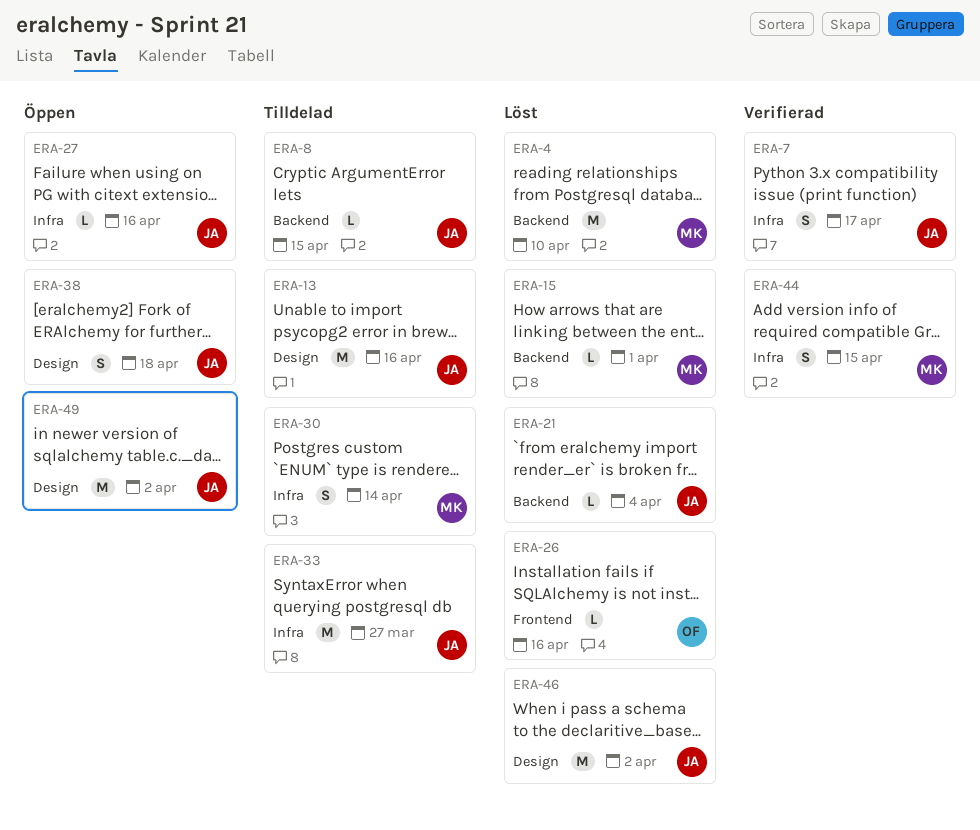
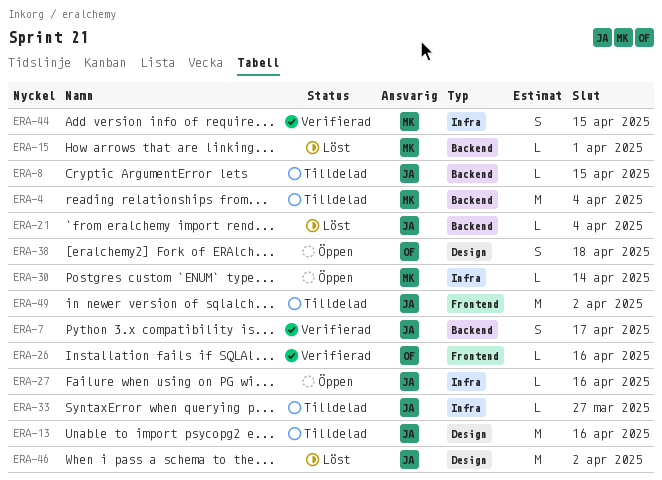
ERA-4, status: Löst -> Tilldelad
ERA-4, due: Apr 10 -> Apr 4
ERA-7, label: Infra -> Backend
ERA-26, status: Löst -> Verifierad
ERA-30, status: Tilldelad -> Öppen
ERA-30, estimate: S -> L
ERA-33, estimate: M -> L
ERA-38, owner: JA -> OF
ERA-49, status: Öppen -> Tilldelad
ERA-49, label: Design -> Frontend

